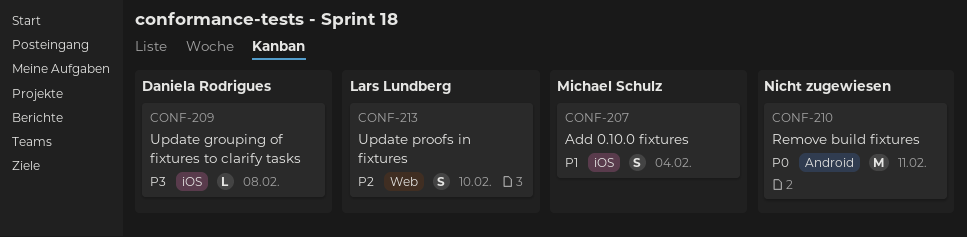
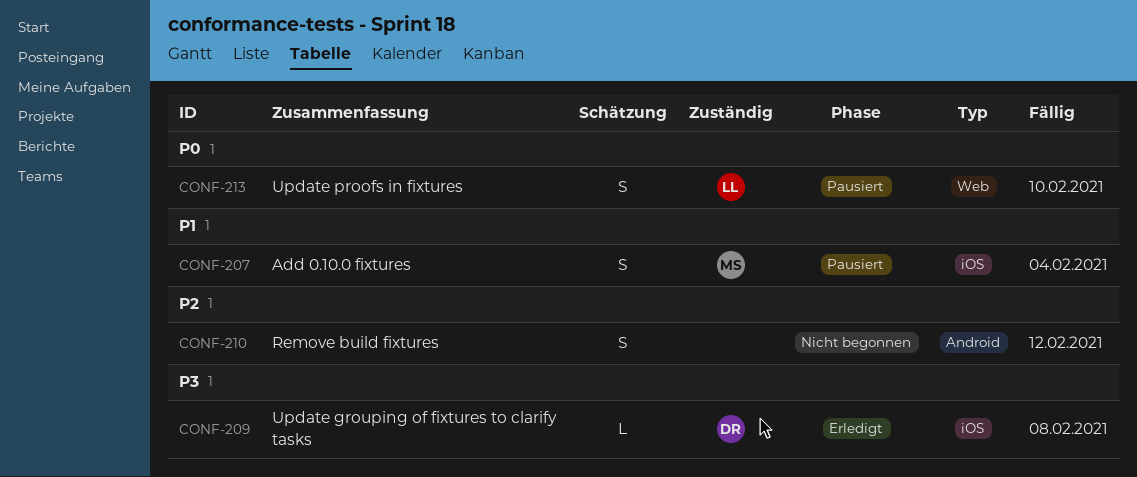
CONF-210, priority: P0 -> P2
CONF-210, estimate: M -> S
CONF-210, due: Feb 11 -> Feb 12
CONF-213, priority: P2 -> P0

